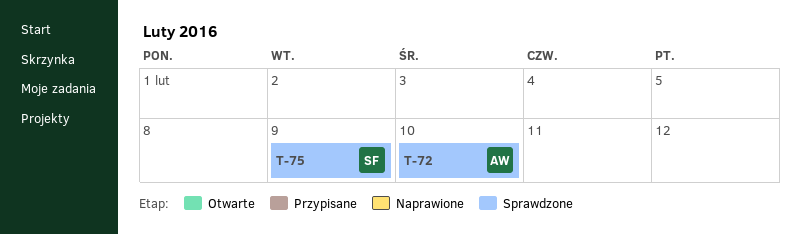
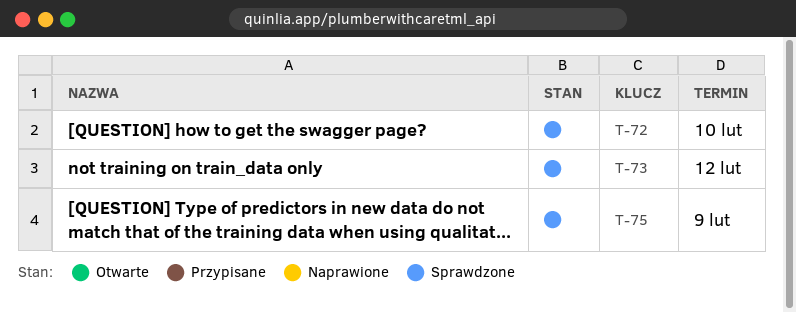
T-73: none -> present

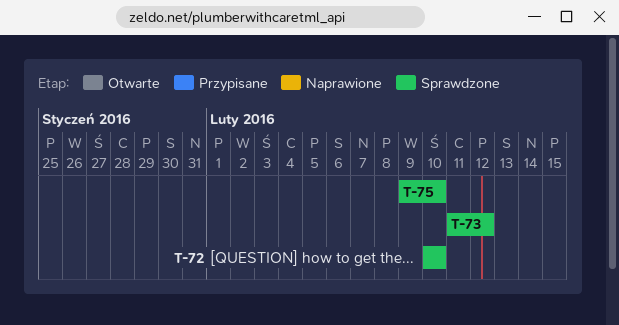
T-75, due: Feb 9 -> Feb 10

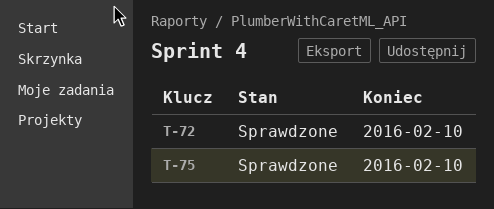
T-73: present -> none

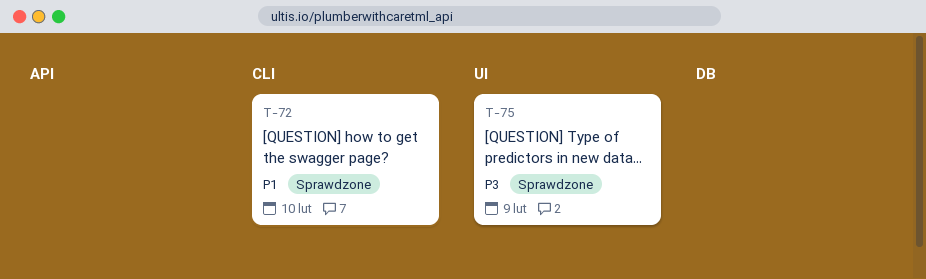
T-75, due: Feb 10 -> Feb 9

